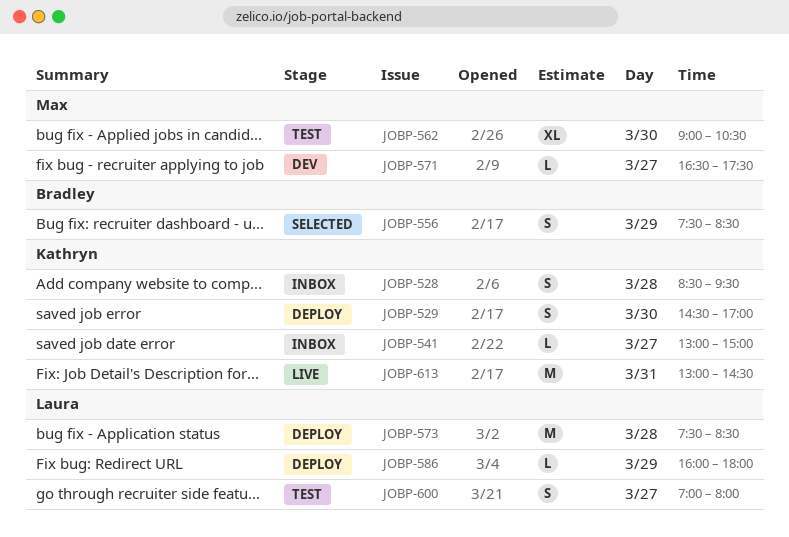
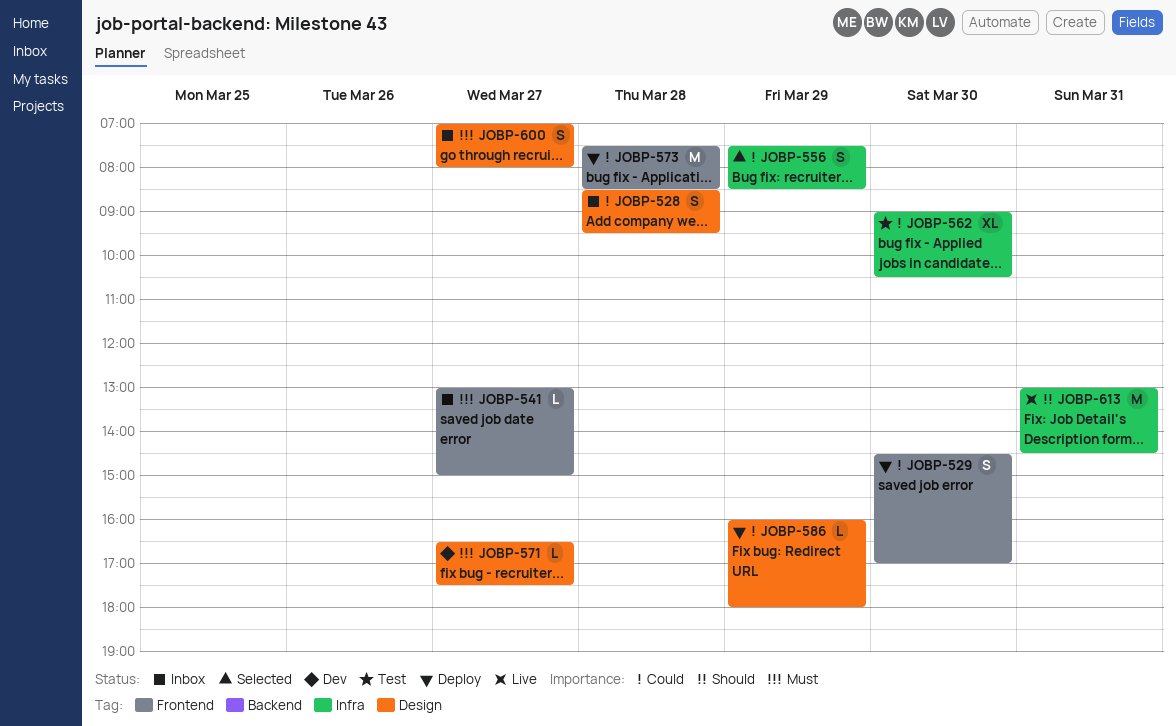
JOBP-600, status: Test -> Inbox

